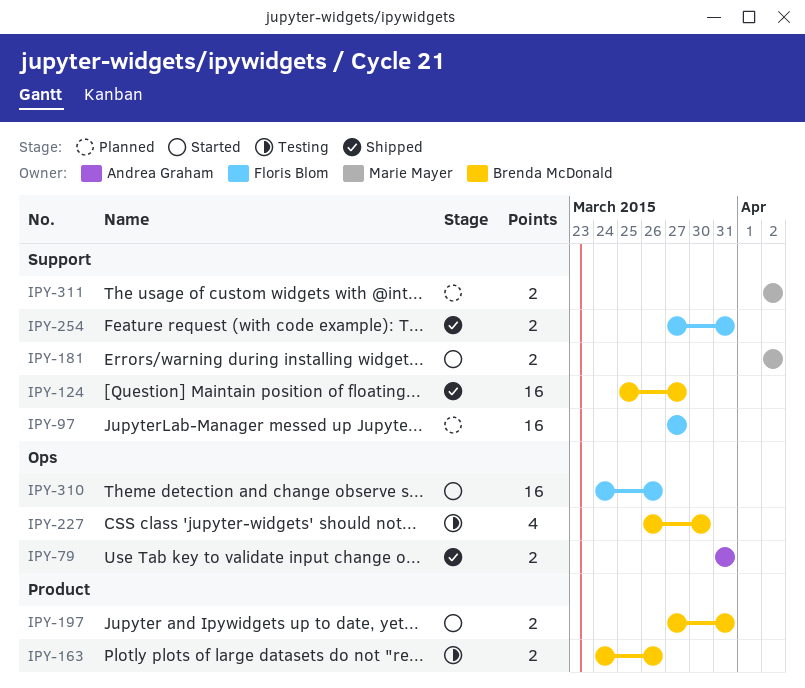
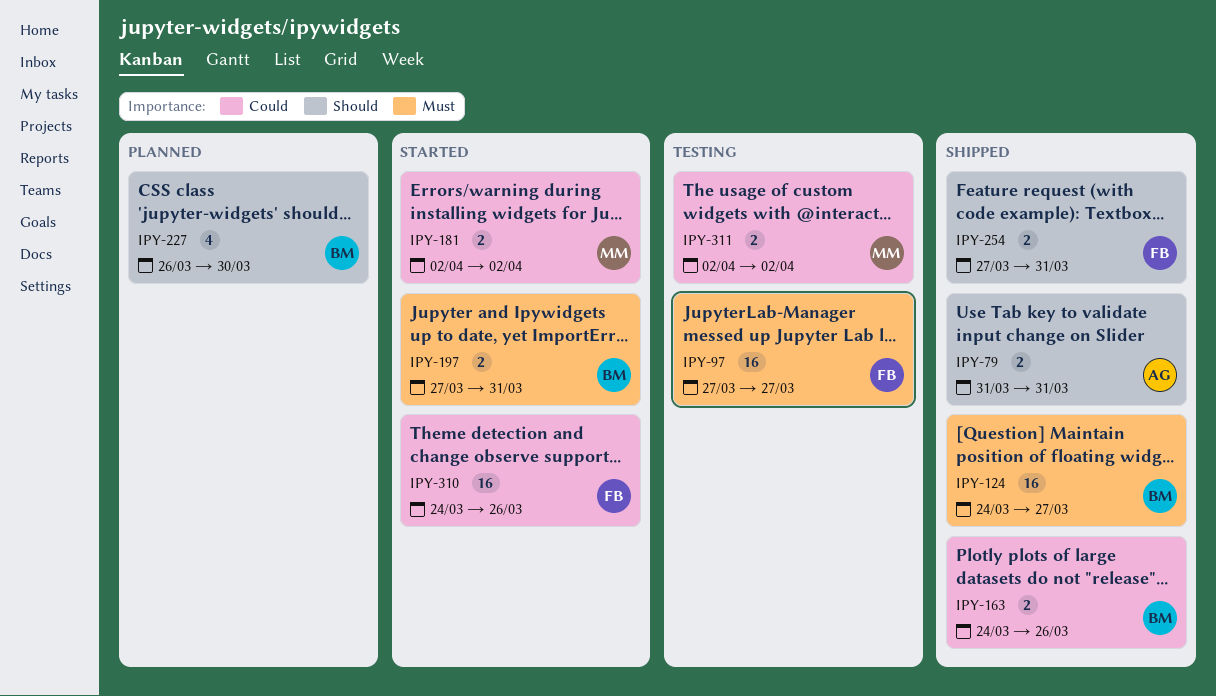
IPY-97, status: Planned -> Testing
IPY-124, start: Mar 25 -> Mar 24
IPY-163, status: Testing -> Shipped
IPY-227, status: Testing -> Planned
IPY-311, status: Planned -> Testing

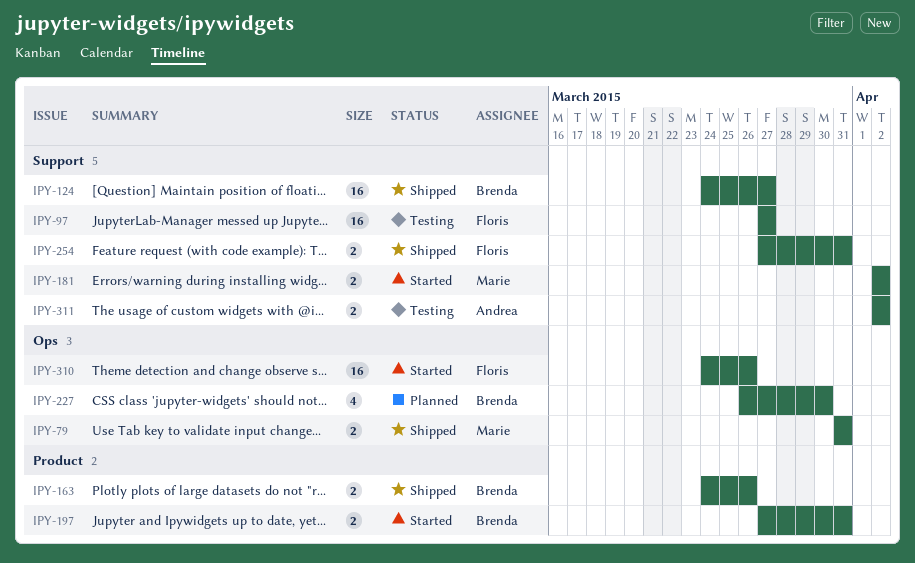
IPY-79, owner: Andrea -> Marie
IPY-311, owner: Marie -> Andrea

